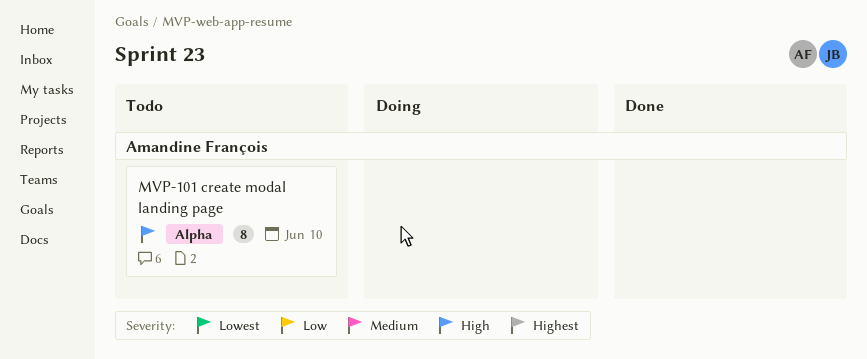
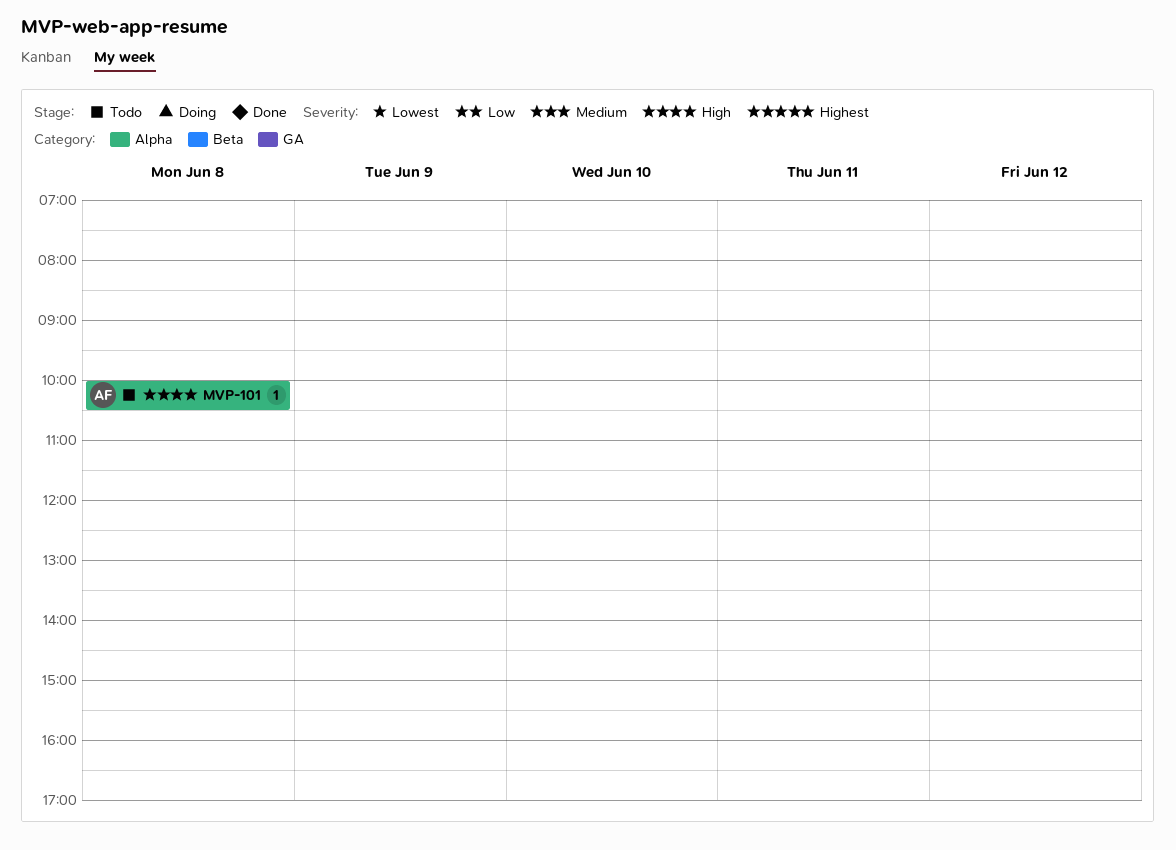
MVP-101, estimate: 8 -> 1
MVP-101, day: Jun 10 -> Jun 8

